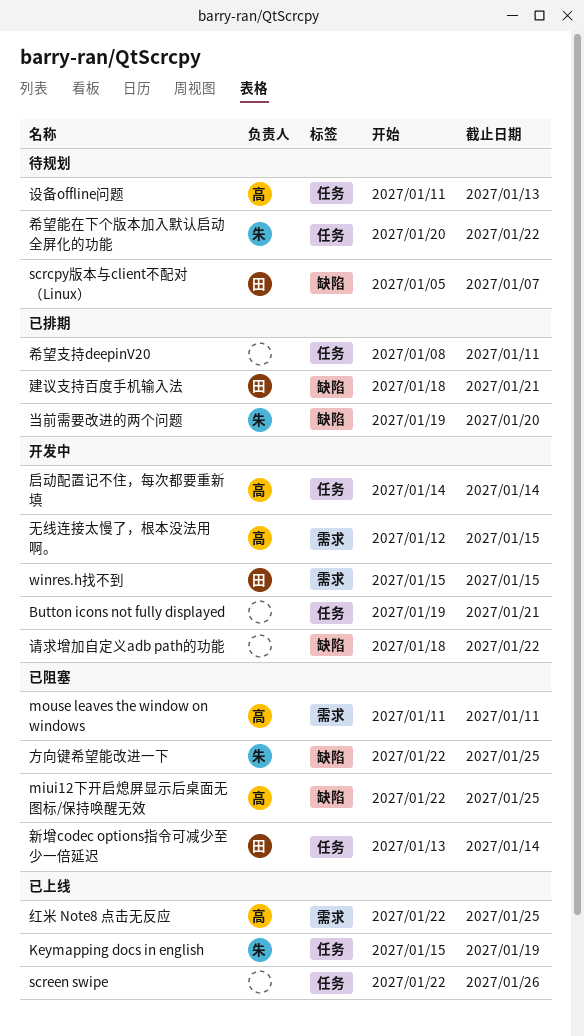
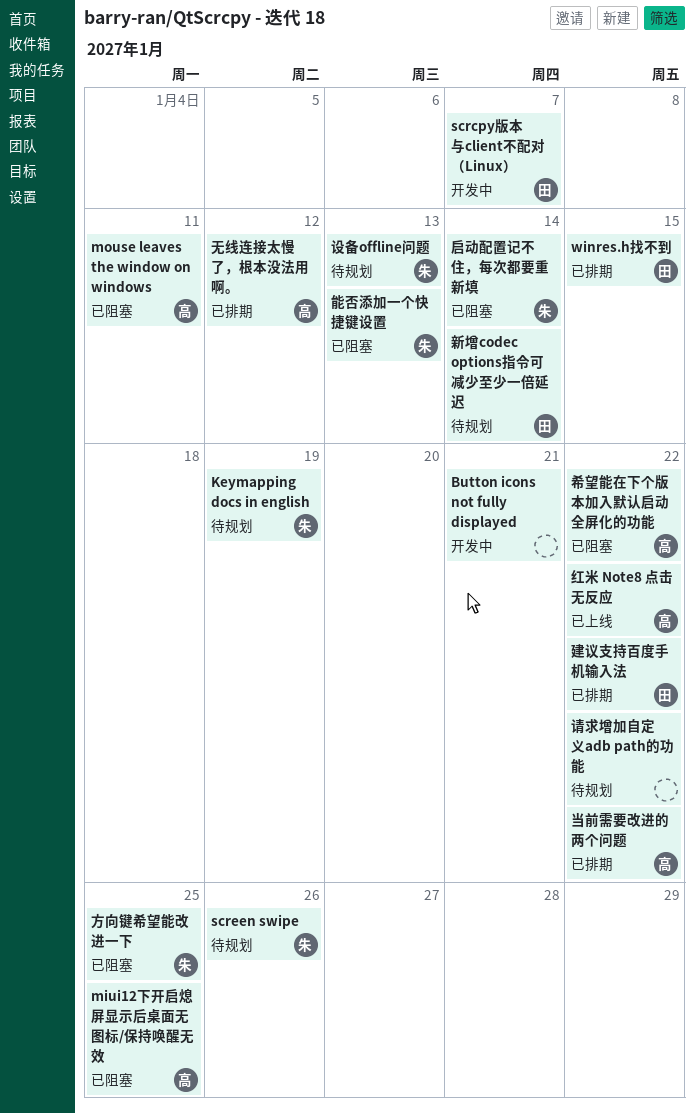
Keymapping docs in english, status: 已上线 -> 待规划
scrcpy版本与client不配对 （Linux）, status: 待规划 -> 开发中
screen swipe, status: 已上线 -> 待规划
screen swipe, owner: none -> 朱
winres.h找不到, status: 开发中 -> 已排期
启动配置记不住，每次都要重新填, status: 开发中 -> 已阻塞
启动配置记不住，每次都要重新填, owner: 高 -> 朱
希望支持deepinV20: present -> none
希望能在下个版本加入默认启动全屏化的功能, status: 待规划 -> 已阻塞
希望能在下个版本加入默认启动全屏化的功能, owner: 朱 -> 高
建议支持百度手机输入法, due: Jan 21 -> Jan 22
当前需要改进的两个问题, owner: 朱 -> 高
当前需要改进的两个问题, due: Jan 20 -> Jan 22
新增codec options指令可减少至少一倍延迟, status: 已阻塞 -> 待规划
无线连接太慢了，根本没法用啊。, status: 开发中 -> 已排期
无线连接太慢了，根本没法用啊。, due: Jan 15 -> Jan 12
红米 Note8 点击无反应, due: Jan 25 -> Jan 22
能否添加一个快捷键设置: none -> present
设备offline问题, owner: 高 -> 朱
请求增加自定义adb path的功能, status: 开发中 -> 待规划

